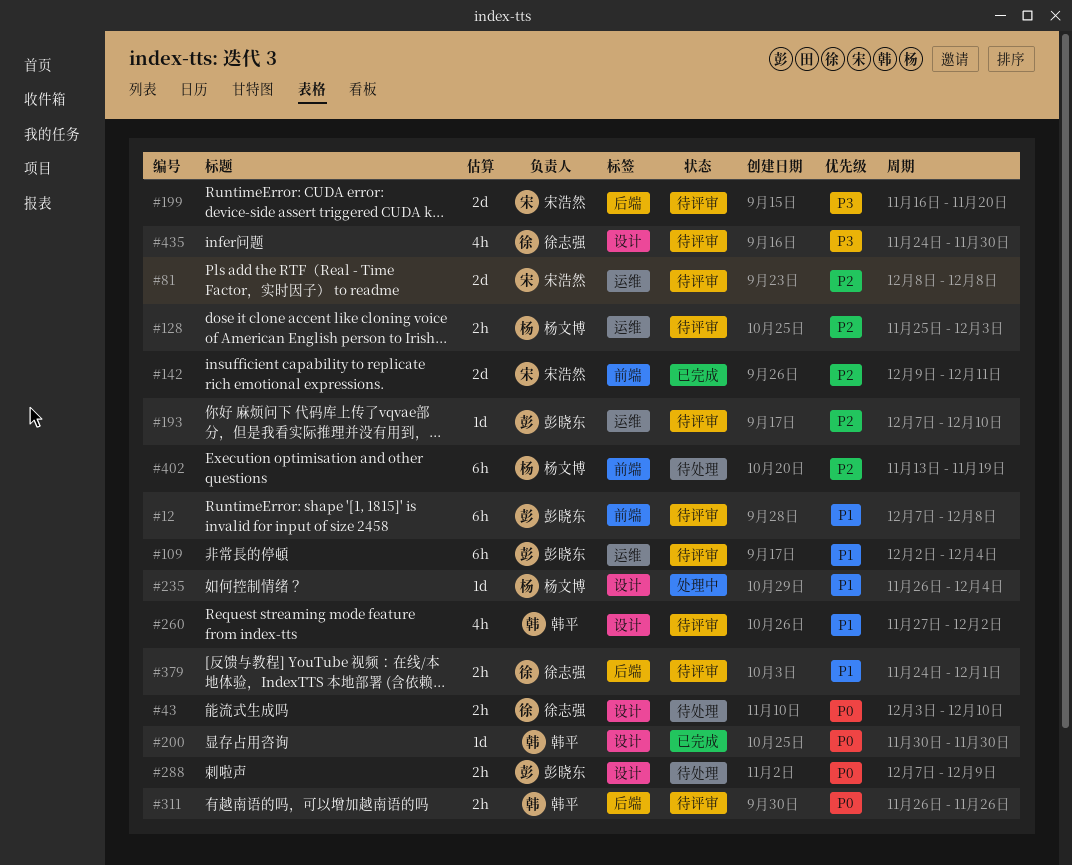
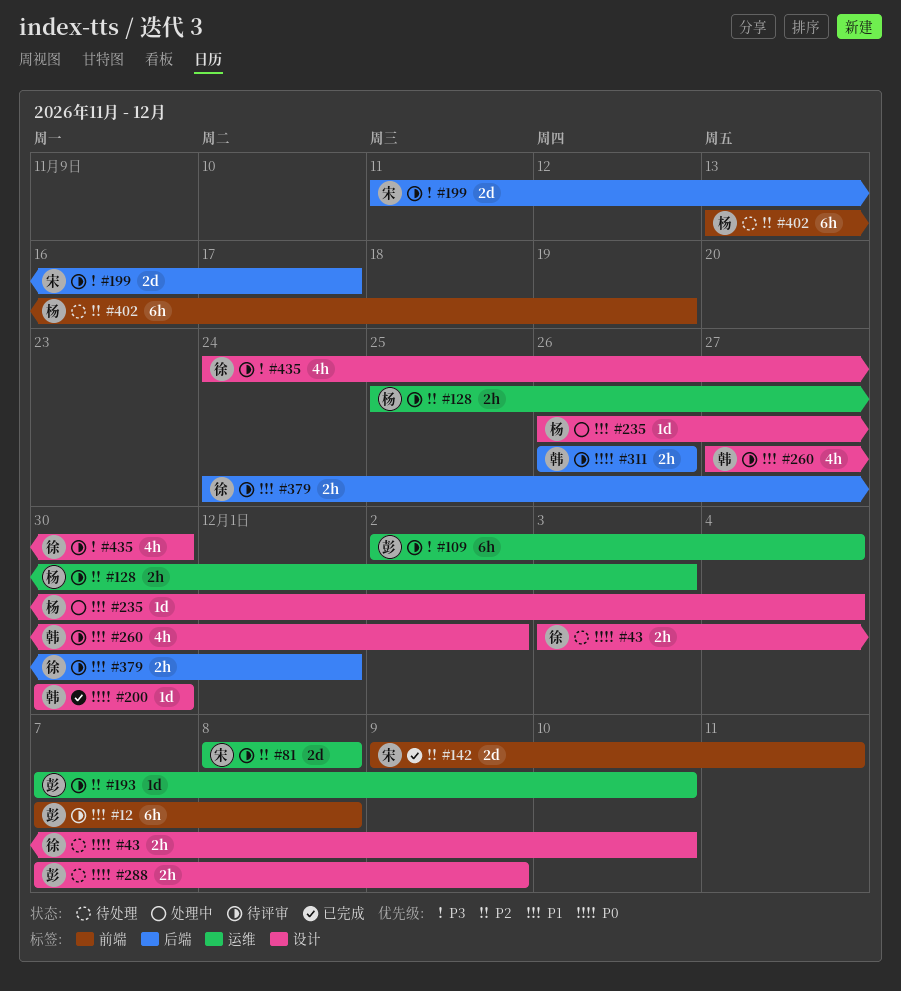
#109, priority: P1 -> P3
#199, start: Nov 16 -> Nov 11
#199, due: Nov 20 -> Nov 17

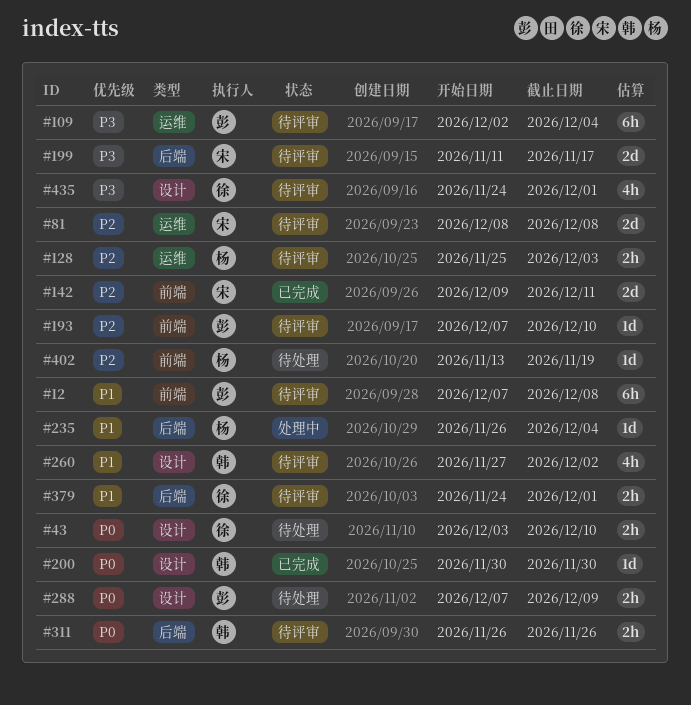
#193, label: 运维 -> 前端
#235, label: 设计 -> 后端
#402, estimate: 6h -> 1d
#435, due: Nov 30 -> Dec 1

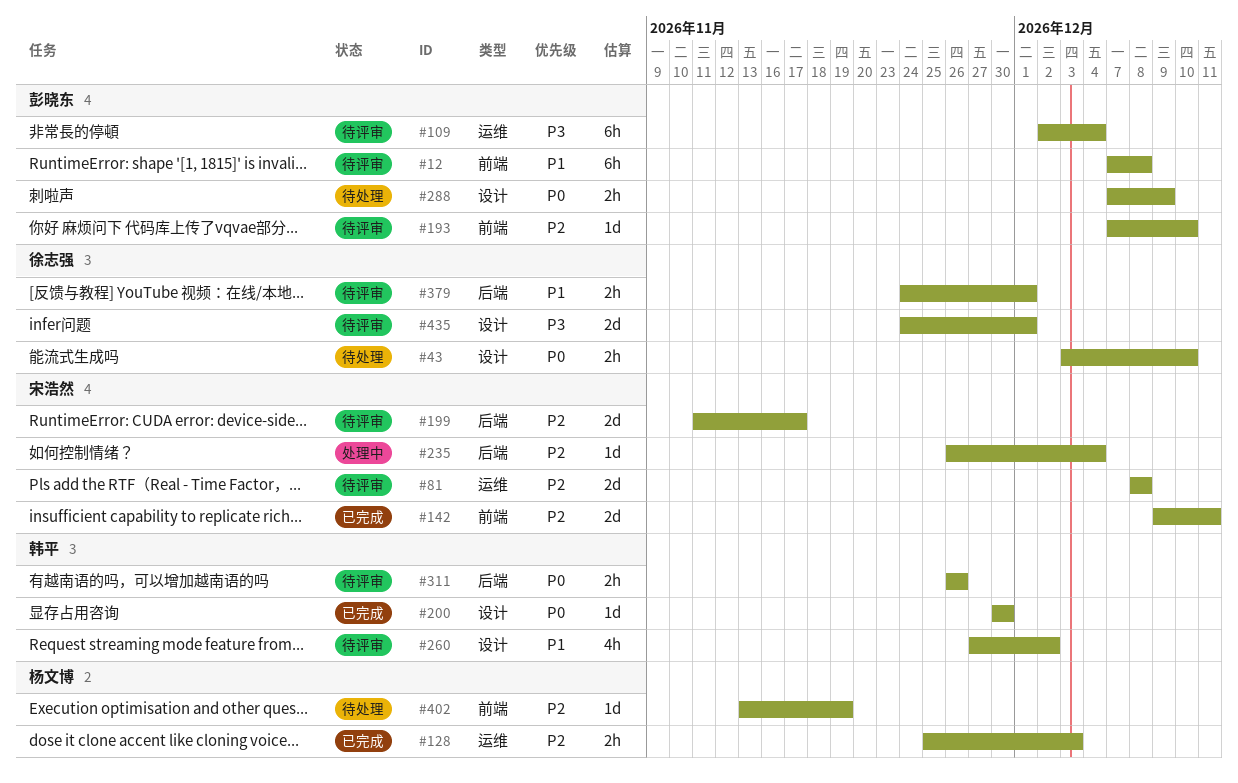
#128, status: 待评审 -> 已完成
#199, priority: P3 -> P2
#235, owner: 杨文博 -> 宋浩然
#235, priority: P1 -> P2
#435, estimate: 4h -> 2d

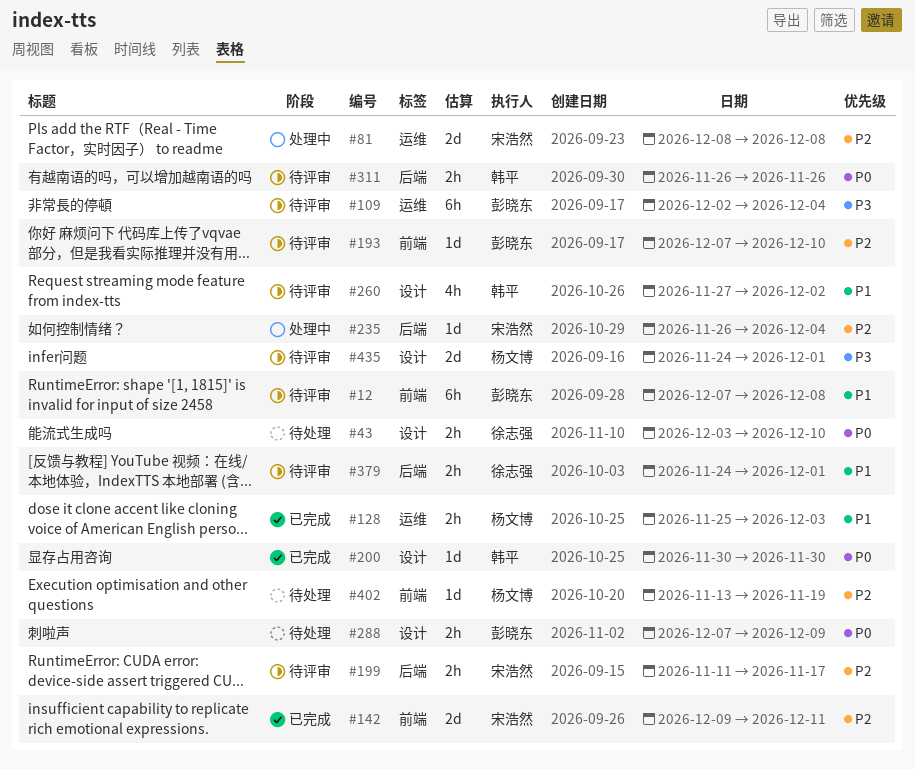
#81, status: 待评审 -> 处理中
#128, priority: P2 -> P1
#199, estimate: 2d -> 2h
#435, owner: 徐志强 -> 杨文博

